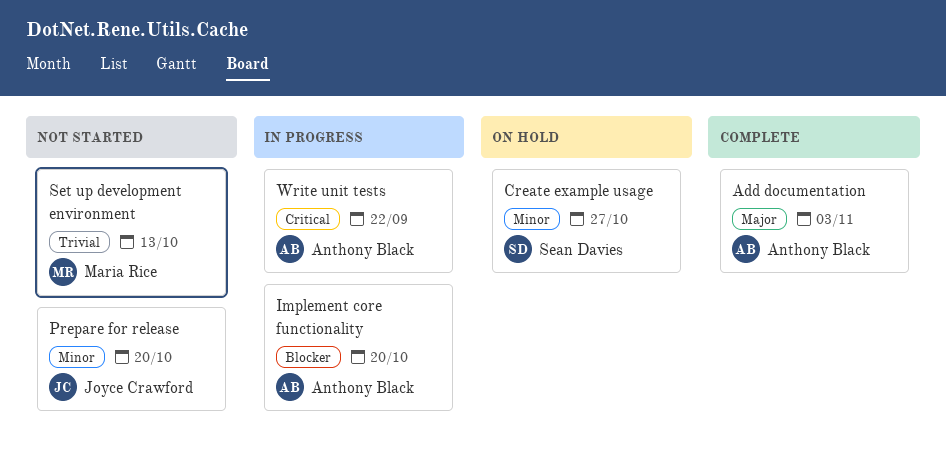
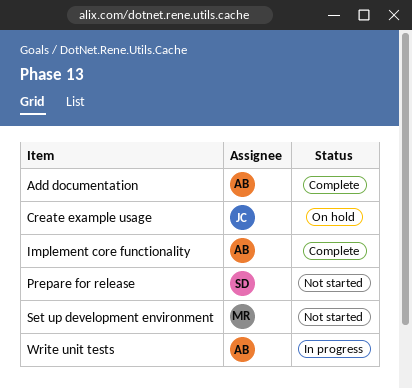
Create example usage, owner: Sean Davies -> Joyce Crawford
Implement core functionality, status: In progress -> Complete
Prepare for release, owner: Joyce Crawford -> Sean Davies

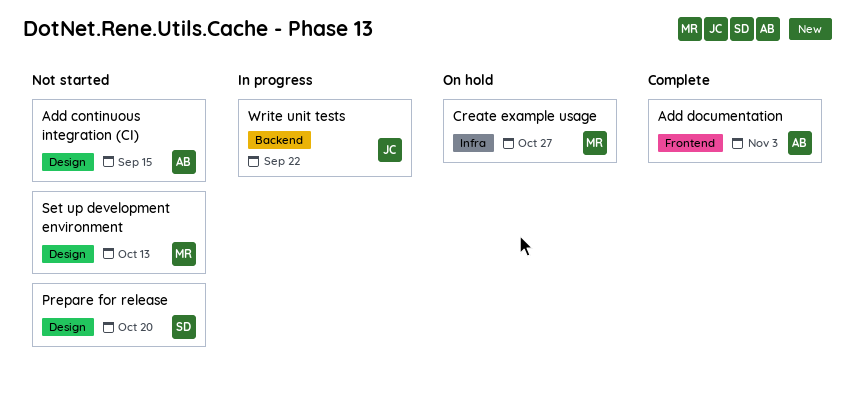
Add continuous integration (CI): none -> present
Create example usage, owner: JC -> MR
Implement core functionality: present -> none
Write unit tests, owner: AB -> JC

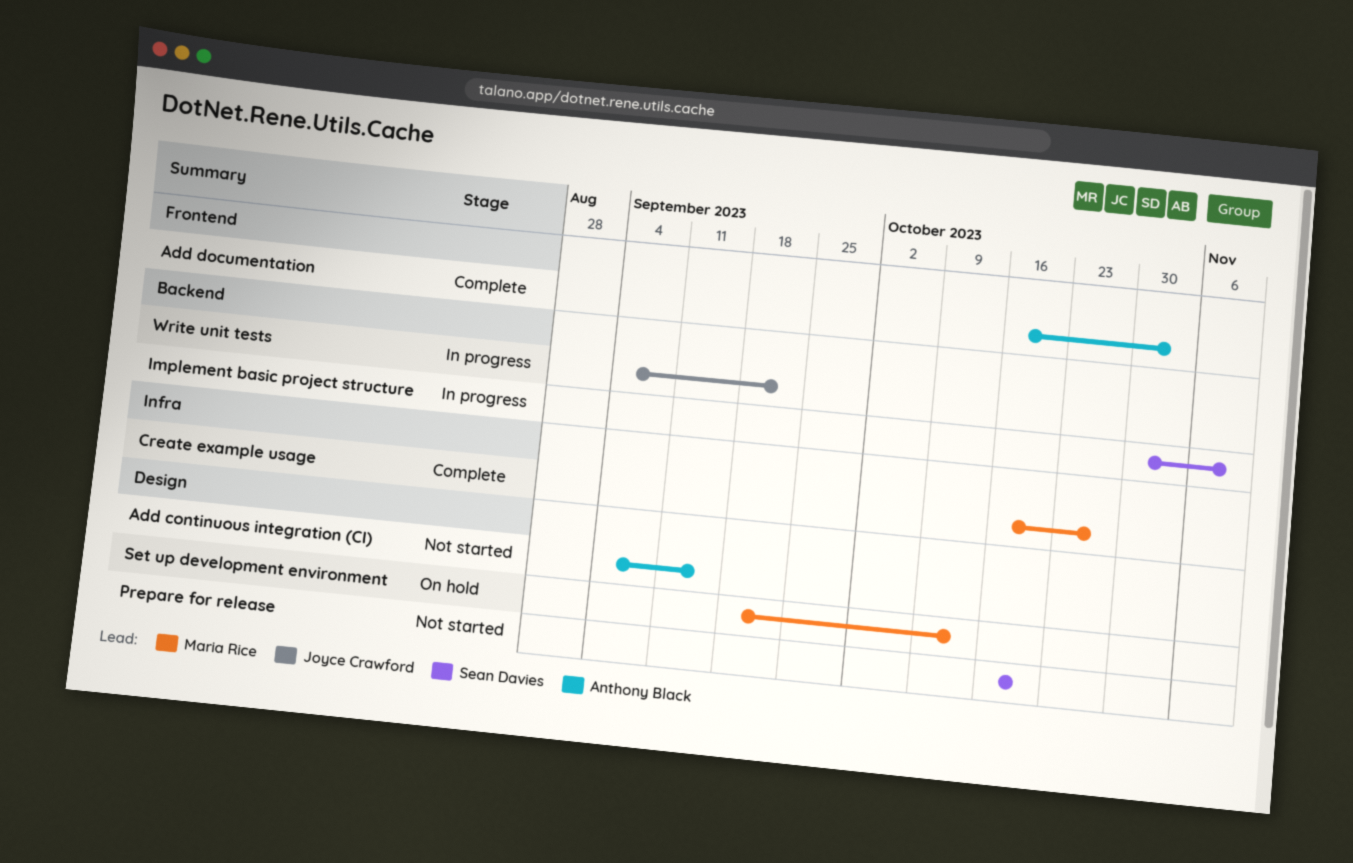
Create example usage, status: On hold -> Complete
Implement basic project structure: none -> present
Set up development environment, status: Not started -> On hold

